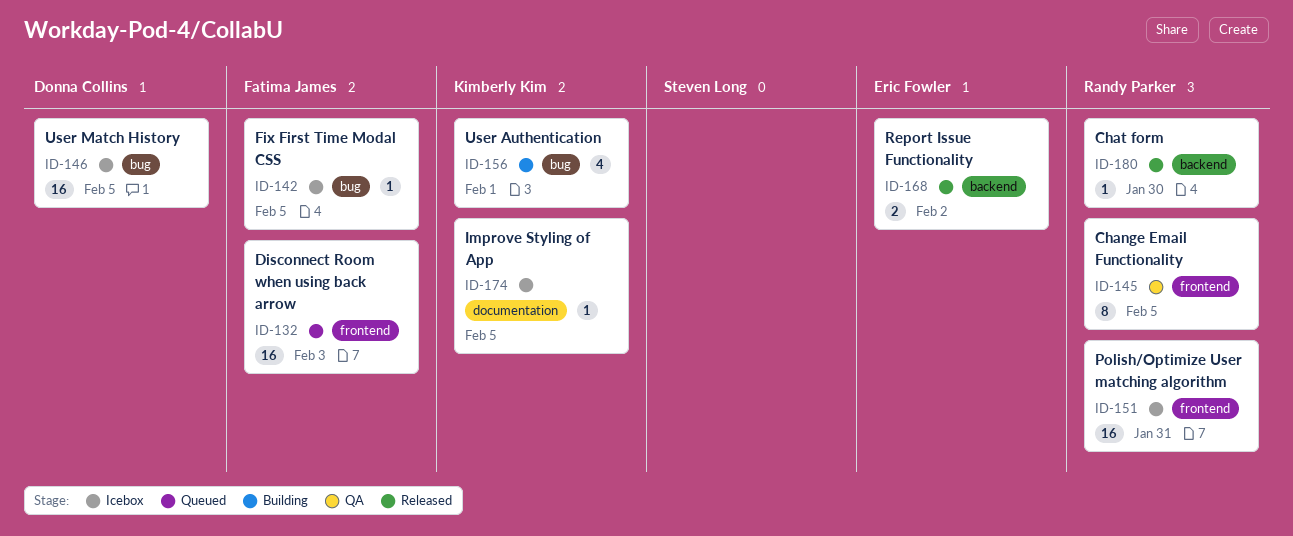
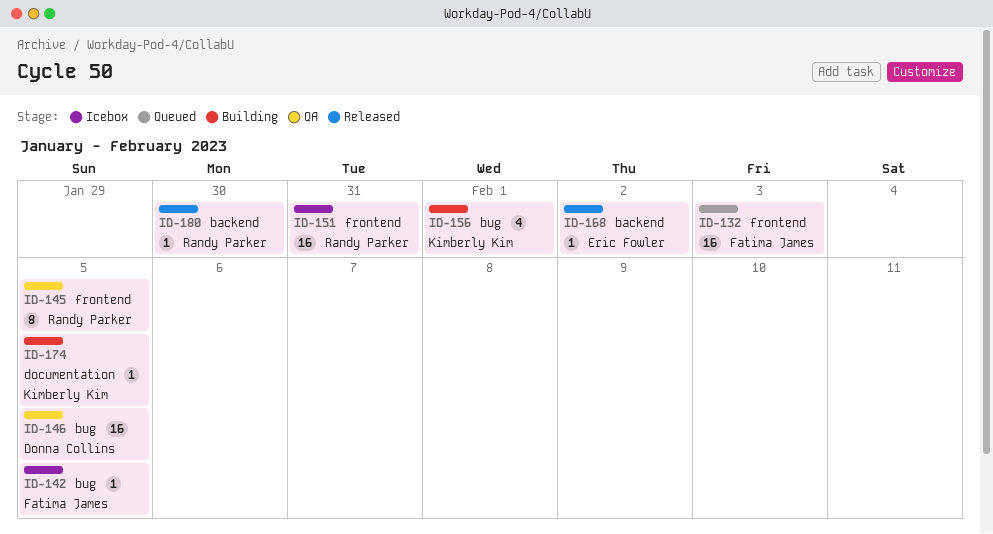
ID-146, status: Icebox -> QA
ID-168, estimate: 2 -> 1
ID-174, status: Icebox -> Building

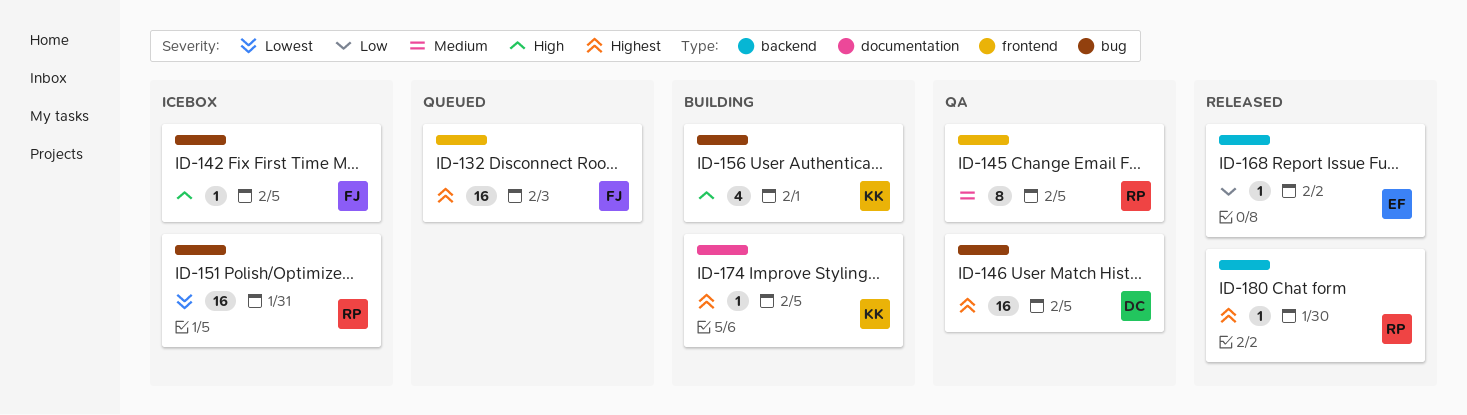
ID-151, label: frontend -> bug

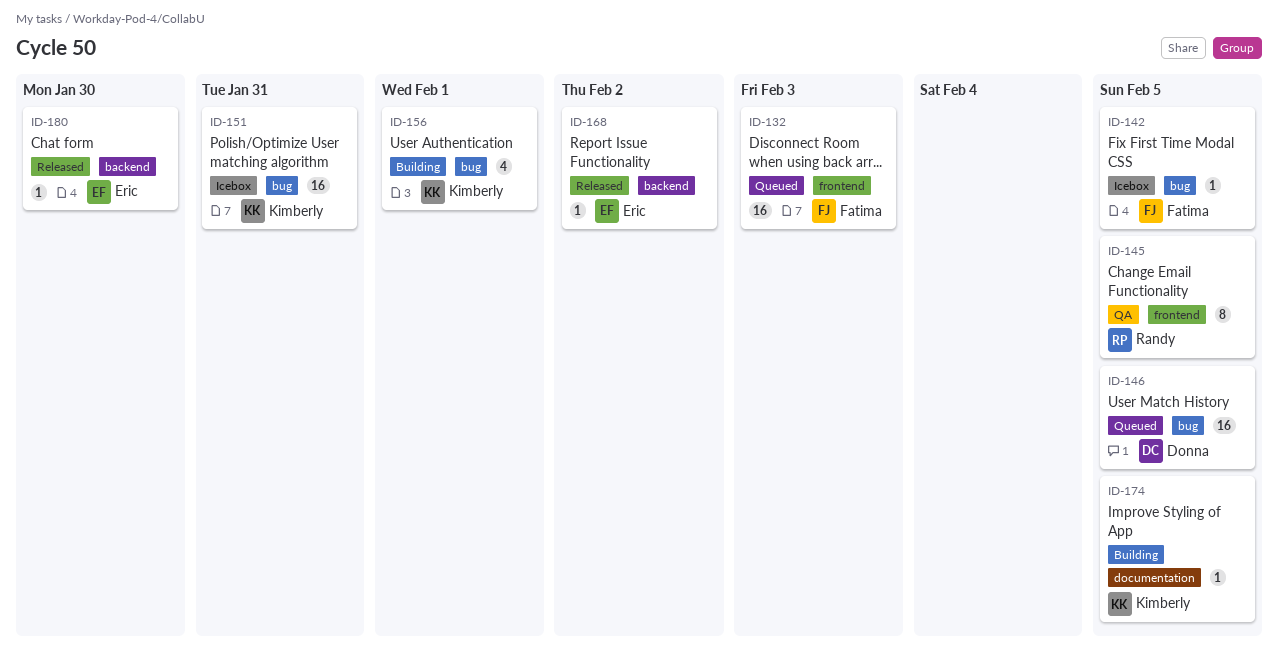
ID-146, status: QA -> Queued
ID-151, owner: Randy -> Kimberly
ID-180, owner: Randy -> Eric

